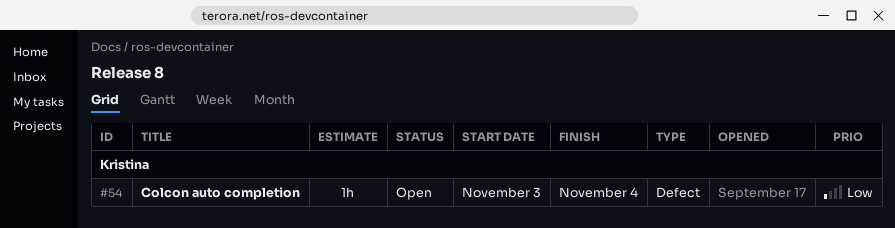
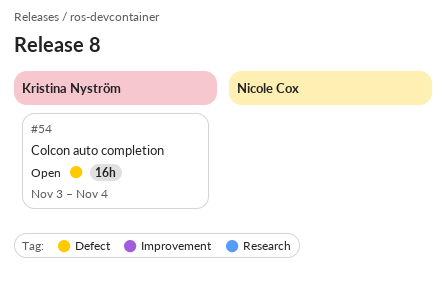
#54, estimate: 1h -> 16h

